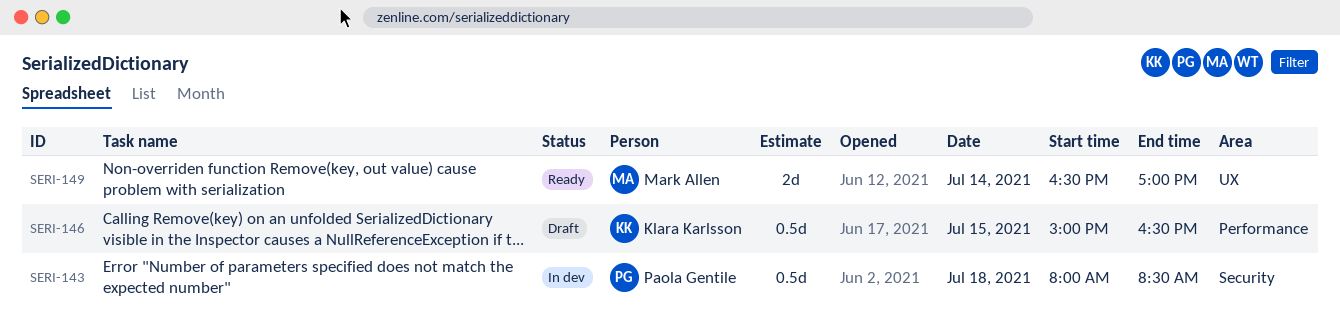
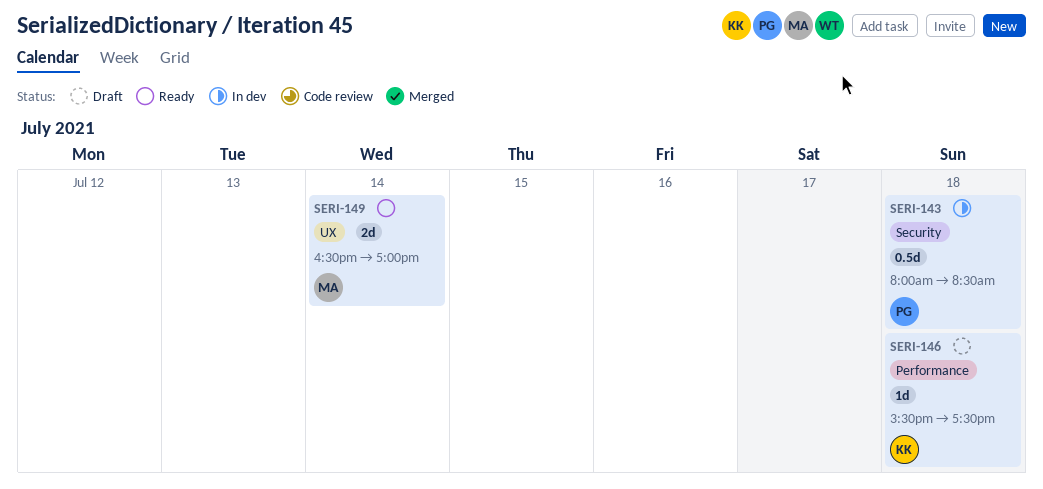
SERI-146, estimate: 0.5d -> 1d
SERI-146, day: Jul 15 -> Jul 18
SERI-146, begins: 15:00 -> 15:30
SERI-146, ends: 16:30 -> 17:30

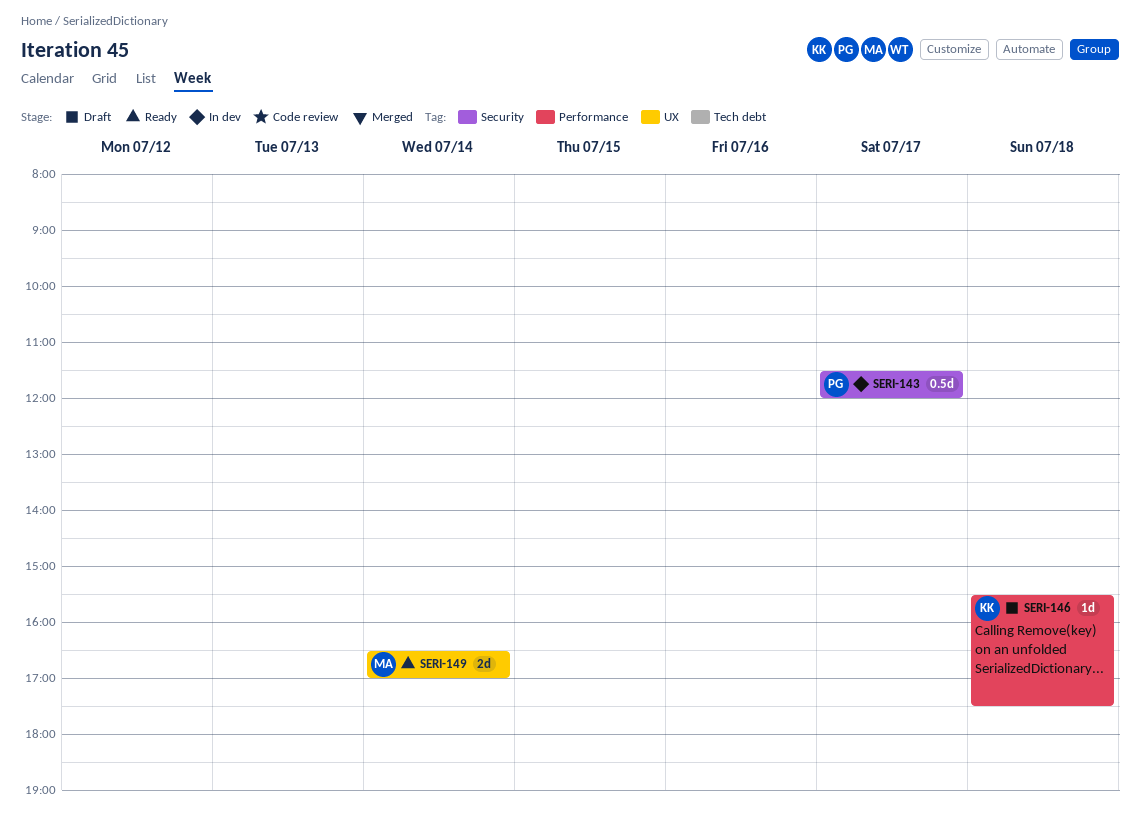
SERI-143, day: Jul 18 -> Jul 17
SERI-143, begins: 08:00 -> 11:30
SERI-143, ends: 08:30 -> 12:00

